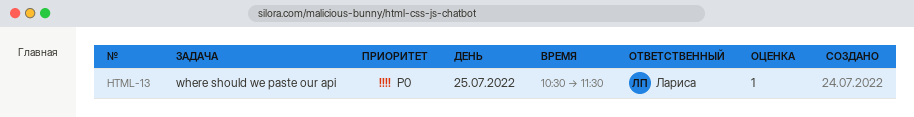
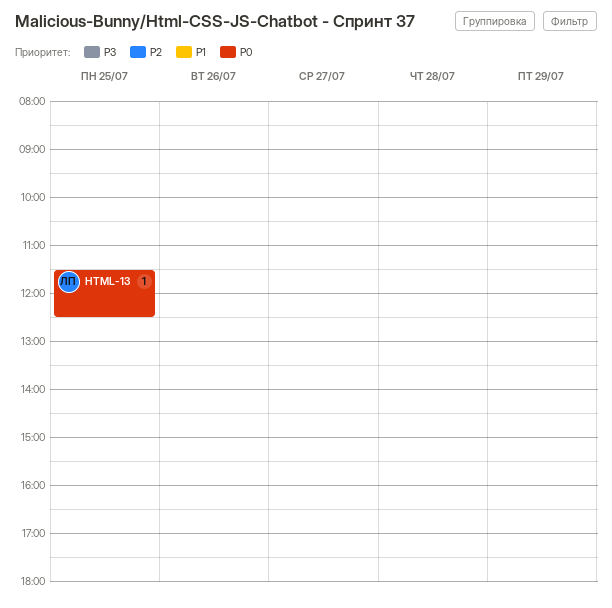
HTML-13, begins: 10:30 -> 11:30
HTML-13, ends: 11:30 -> 12:30

